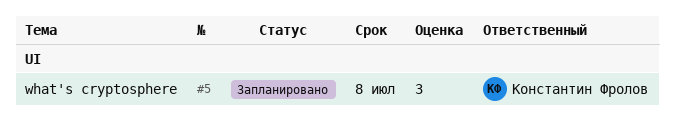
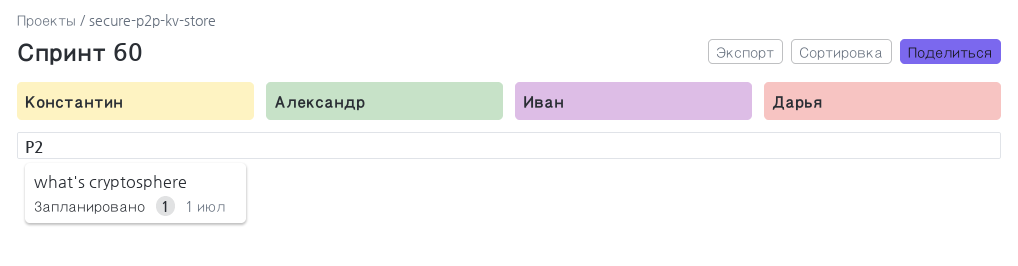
what's cryptosphere, estimate: 3 -> 1
what's cryptosphere, due: Jul 8 -> Jul 1

